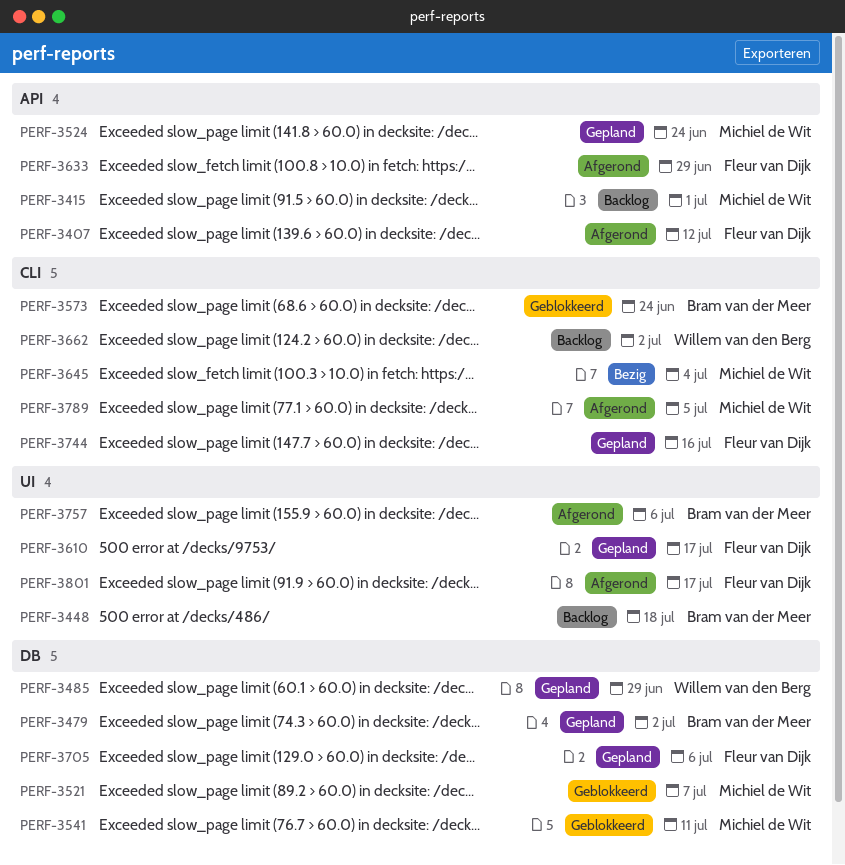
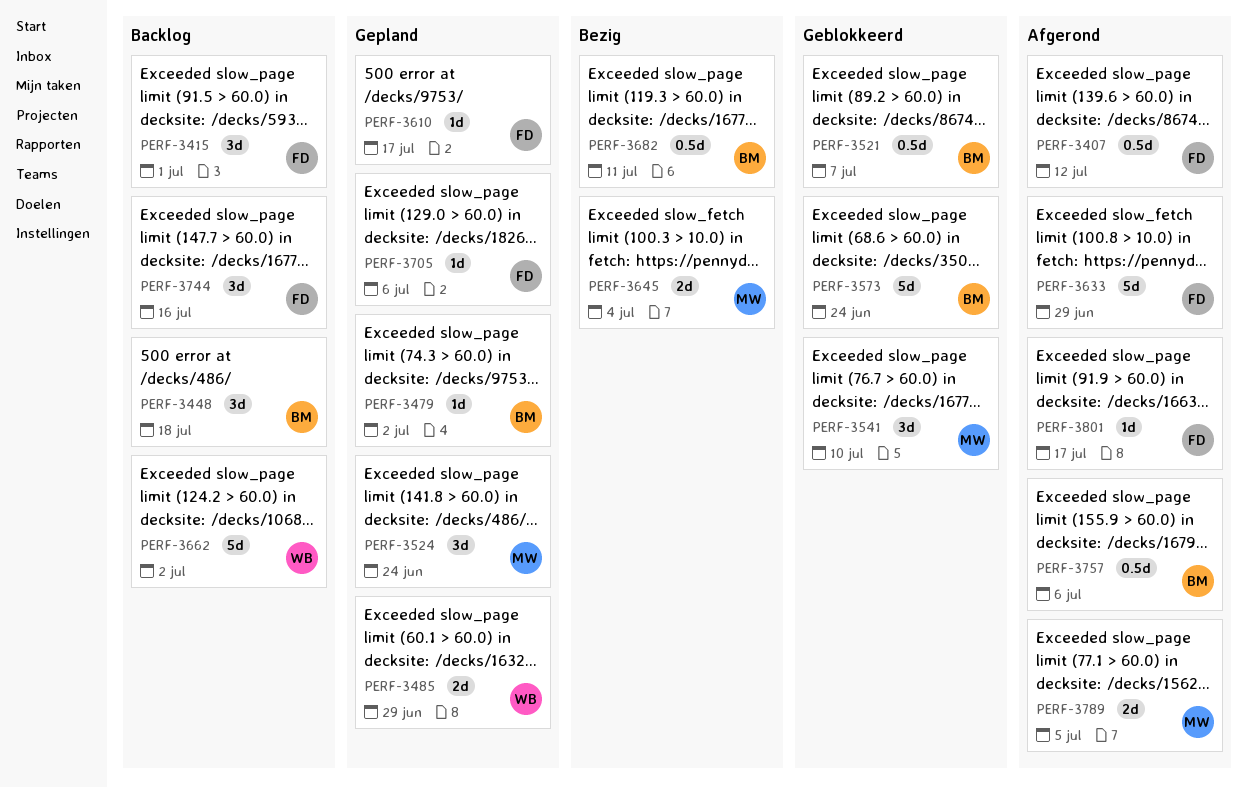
PERF-3415, owner: Michiel de Wit -> Fleur van Dijk
PERF-3521, owner: Michiel de Wit -> Bram van der Meer
PERF-3541, due: Jul 11 -> Jul 10
PERF-3682: none -> present
PERF-3744, status: Gepland -> Backlog

